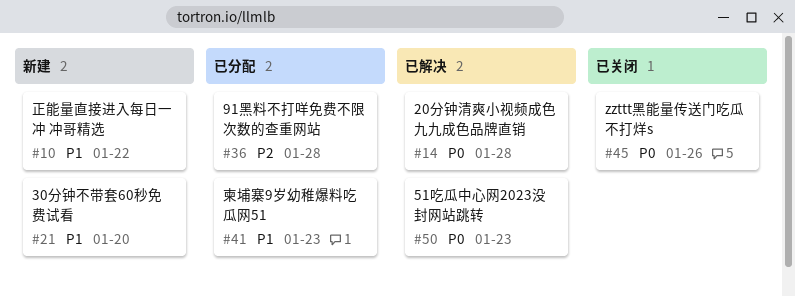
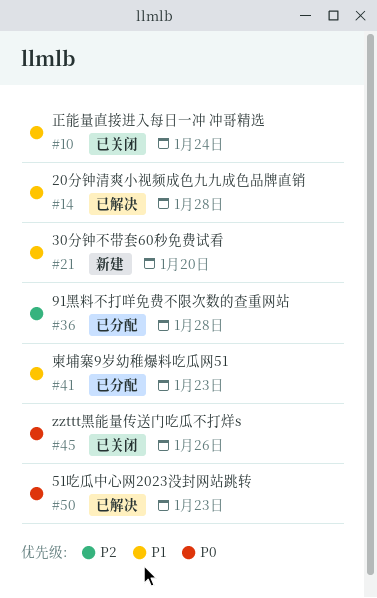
#10, status: 新建 -> 已关闭
#10, due: Jan 22 -> Jan 24
#14, priority: P0 -> P1

